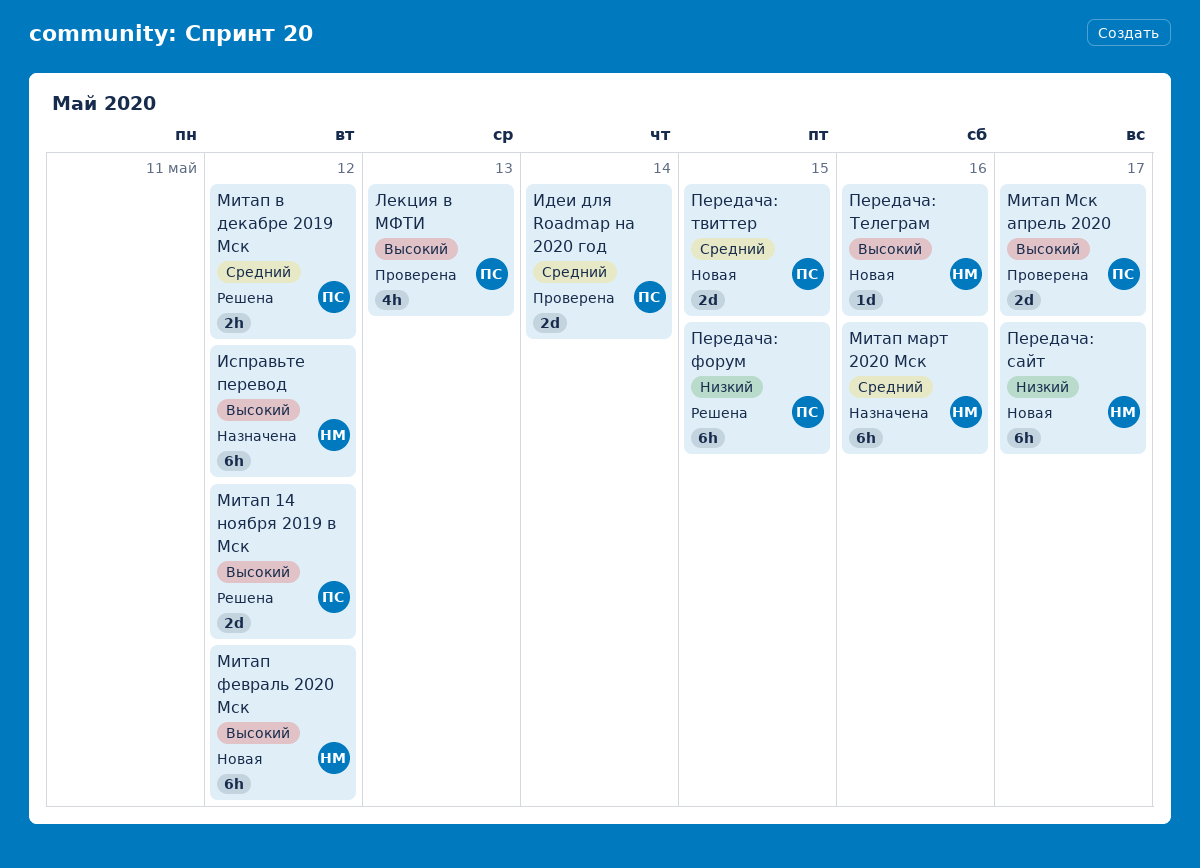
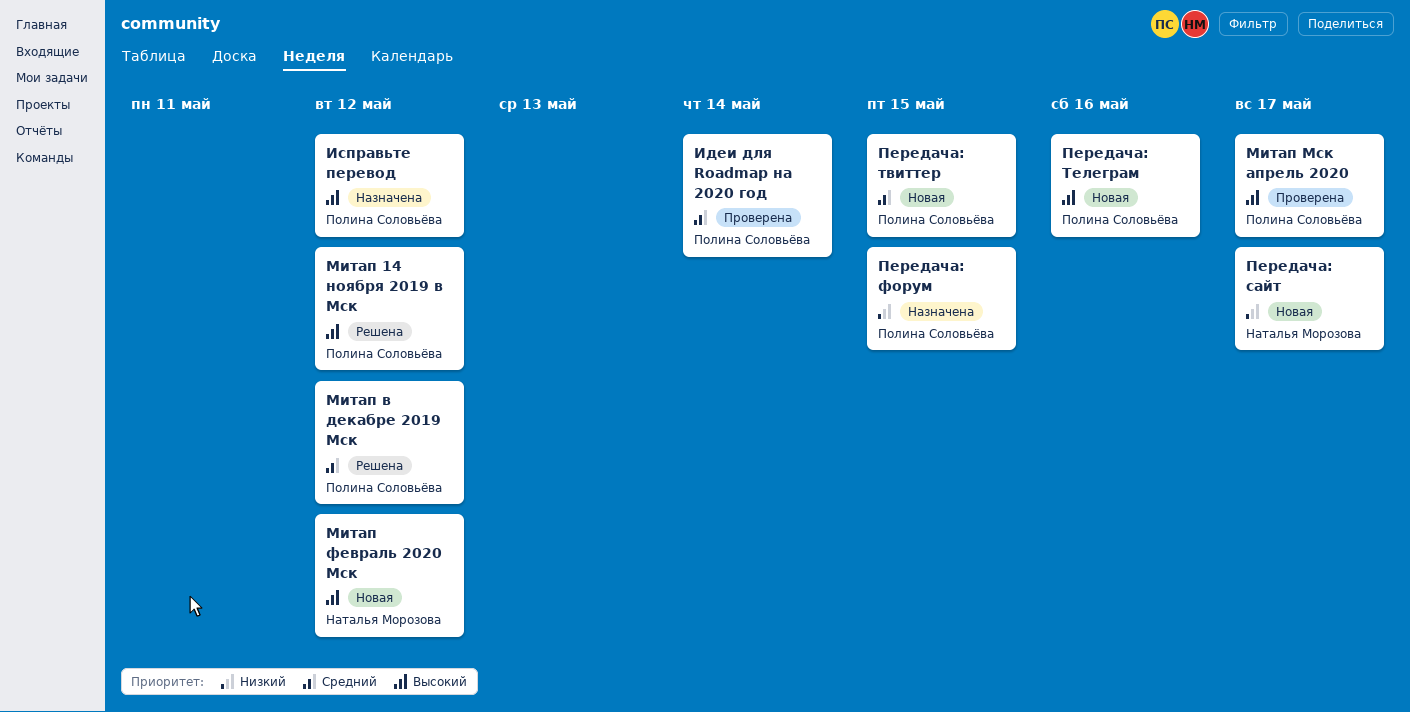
Исправьте перевод, owner: Наталья Морозова -> Полина Соловьёва
Лекция в МФТИ: present -> none
Митап март 2020 Мск: present -> none
Передача: Телеграм, owner: Наталья Морозова -> Полина Соловьёва
Передача: форум, status: Решена -> Назначена

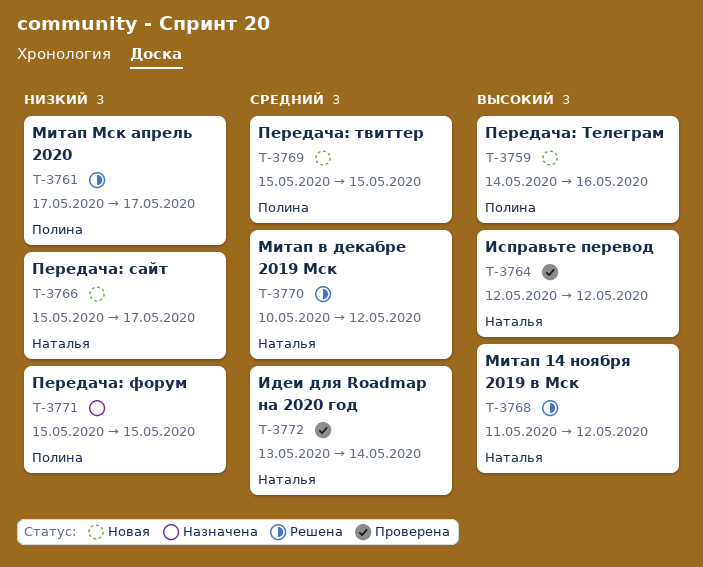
Идеи для Roadmap на 2020 год, owner: Полина Соловьёва -> Наталья Морозова
Исправьте перевод, status: Назначена -> Проверена
Исправьте перевод, owner: Полина Соловьёва -> Наталья Морозова
Митап 14 ноября 2019 в Мск, owner: Полина Соловьёва -> Наталья Морозова
Митап в декабре 2019 Мск, owner: Полина Соловьёва -> Наталья Морозова
Митап Мск апрель 2020, status: Проверена -> Решена
Митап Мск апрель 2020, priority: Высокий -> Низкий
Митап февраль 2020 Мск: present -> none

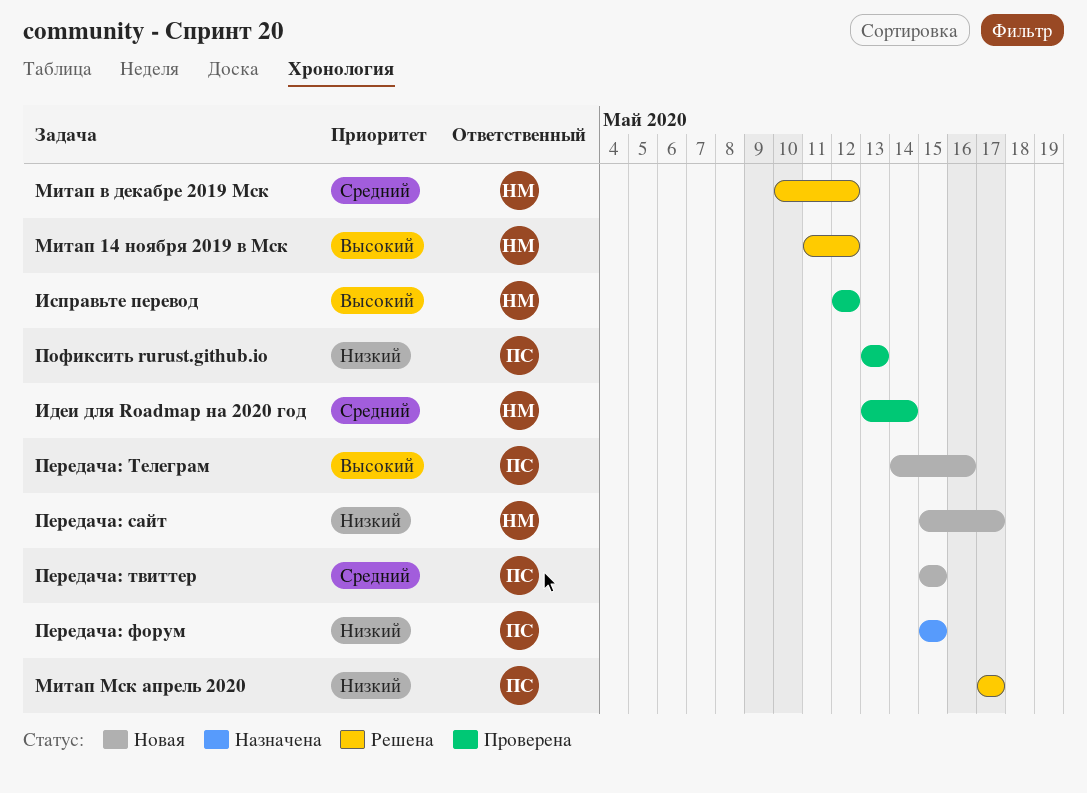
Пофиксить rurust.github.io: none -> present

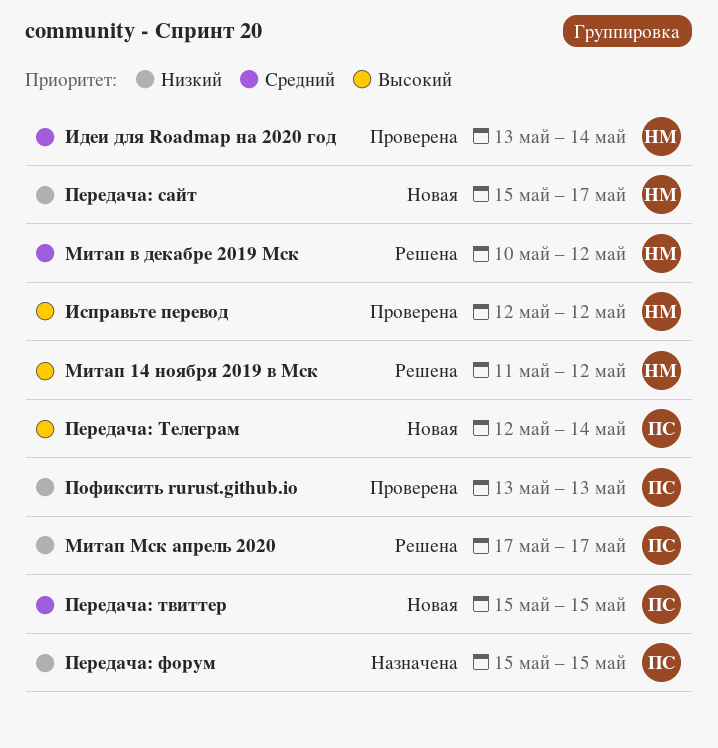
Передача: Телеграм, start: May 14 -> May 12
Передача: Телеграм, due: May 16 -> May 14

